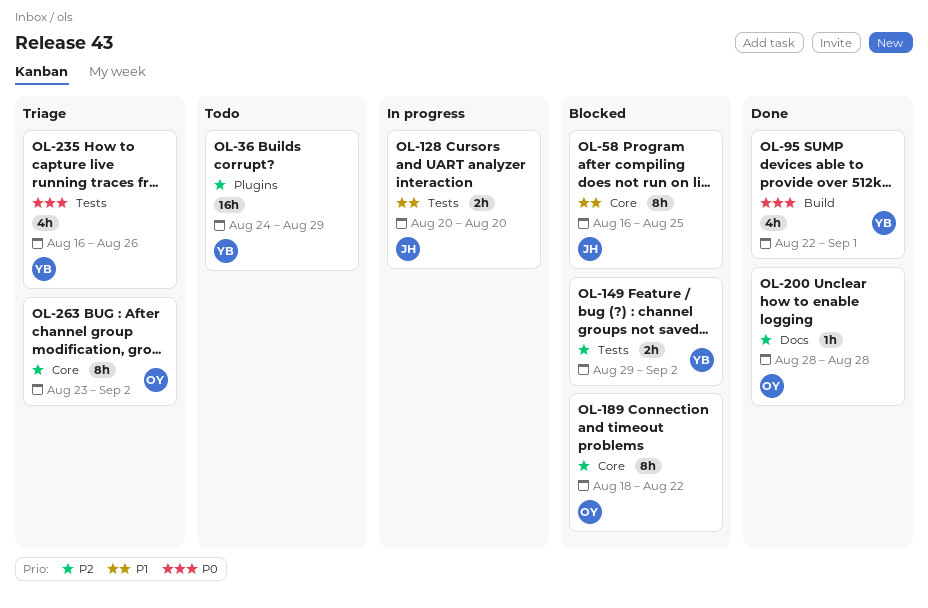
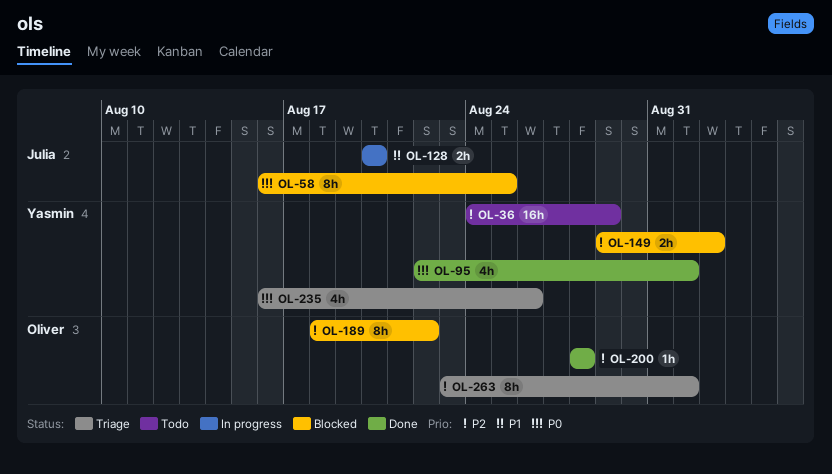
OL-58, priority: P1 -> P0
OL-263, due: Sep 2 -> Sep 1

